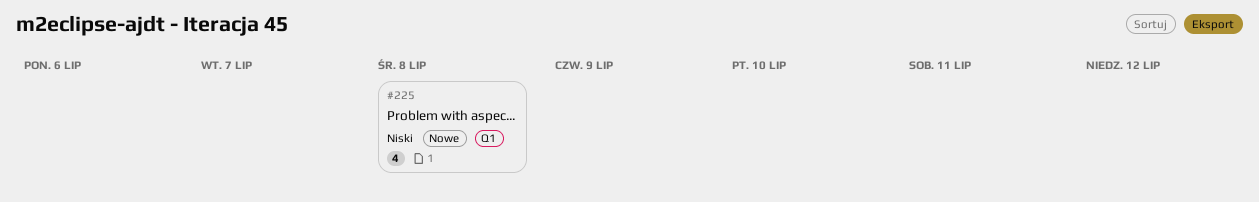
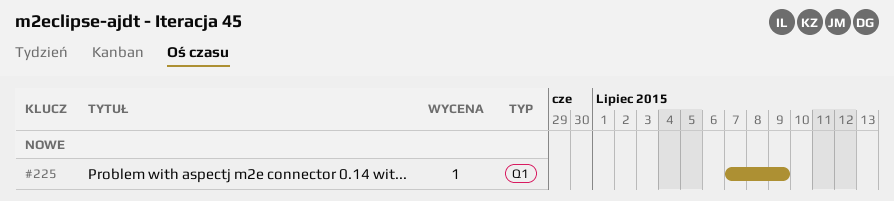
#225, estimate: 4 -> 1
#225, due: Jul 8 -> Jul 9

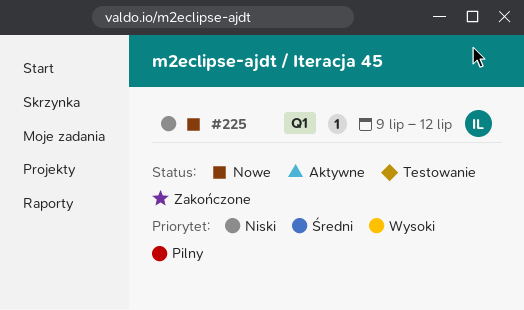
#225, start: Jul 7 -> Jul 9
#225, due: Jul 9 -> Jul 12

